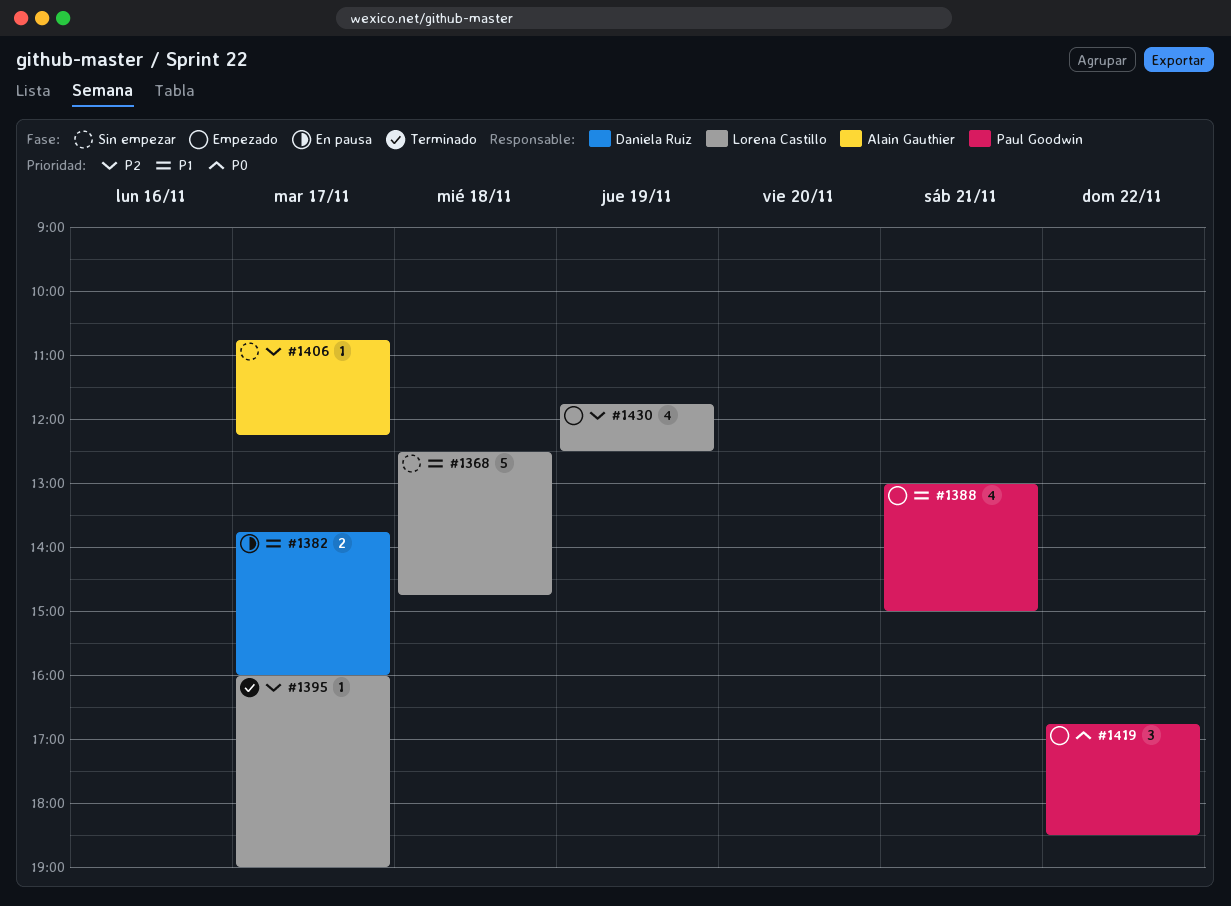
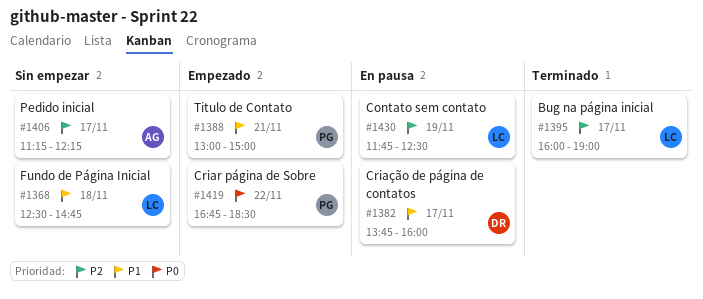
#1406, begins: 10:45 -> 11:15
#1430, status: Empezado -> En pausa

